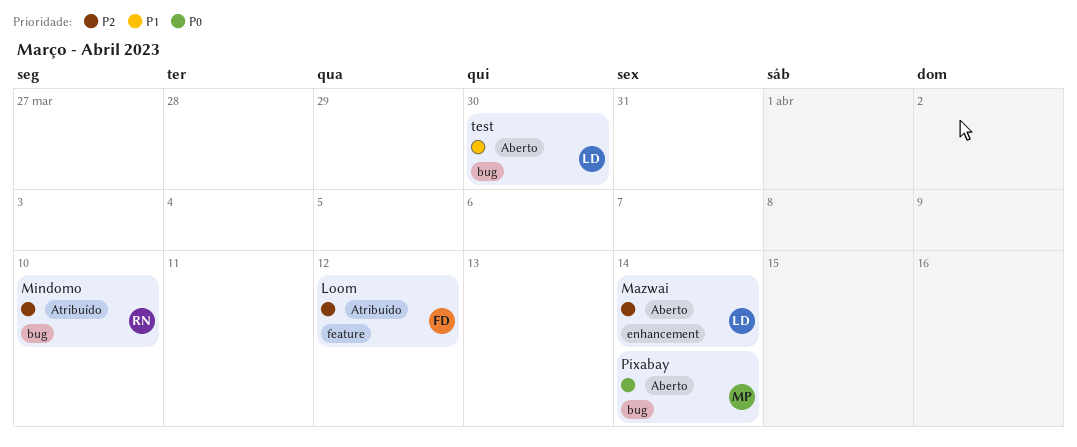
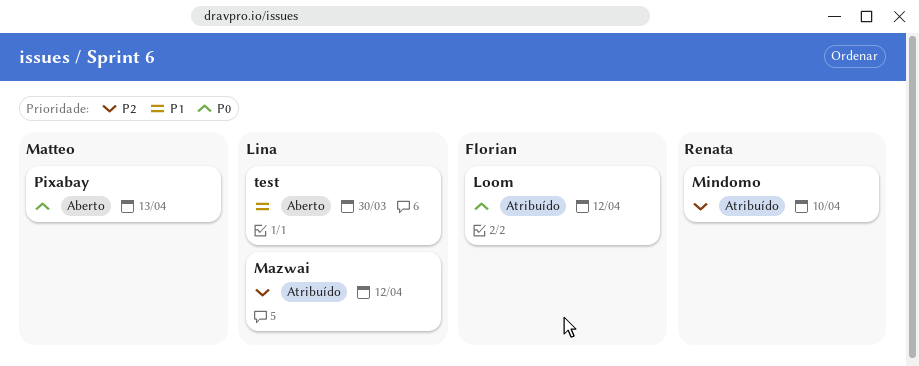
Loom, priority: P2 -> P0
Mazwai, status: Aberto -> Atribuído
Mazwai, due: Apr 14 -> Apr 12
Pixabay, due: Apr 14 -> Apr 13

